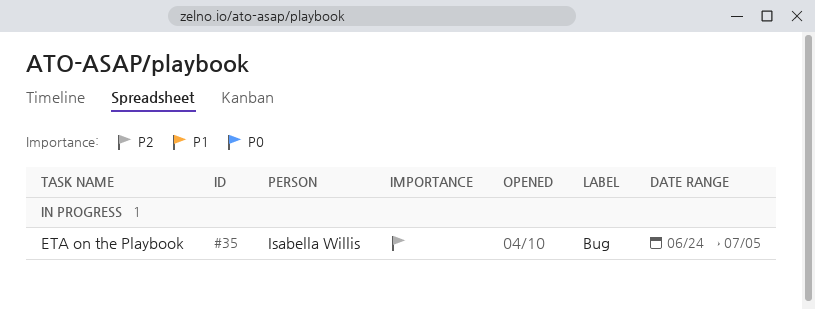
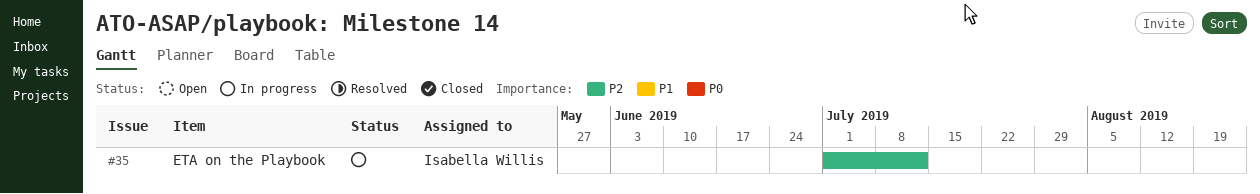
#35, start: Jun 24 -> Jul 1
#35, due: Jul 5 -> Jul 12

